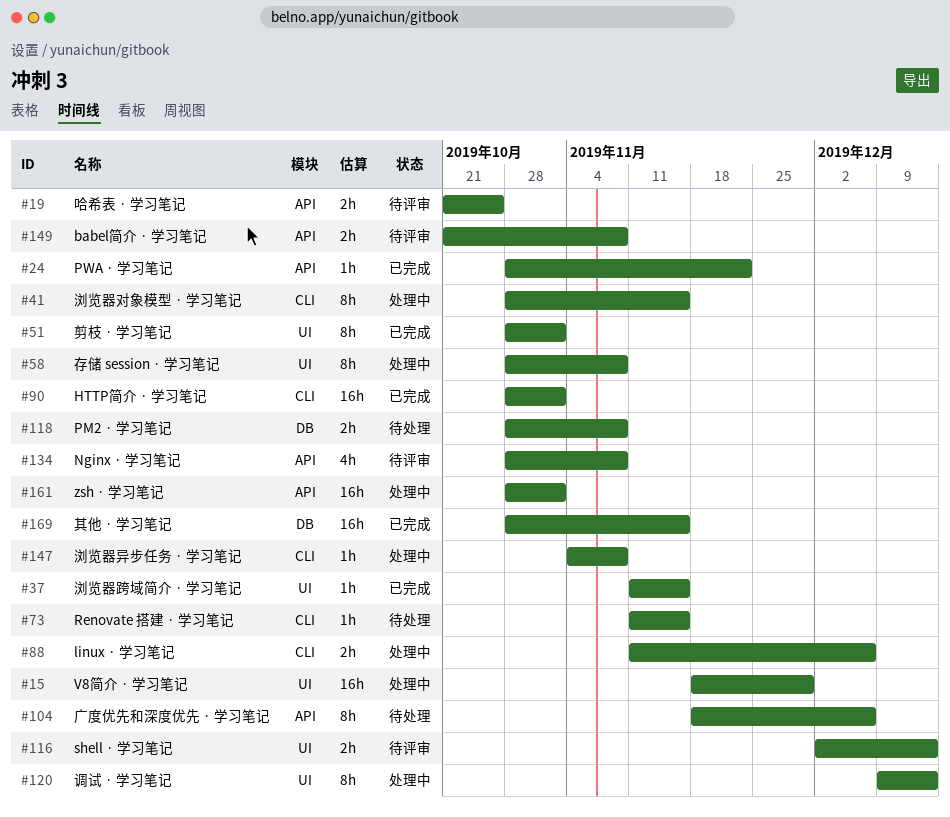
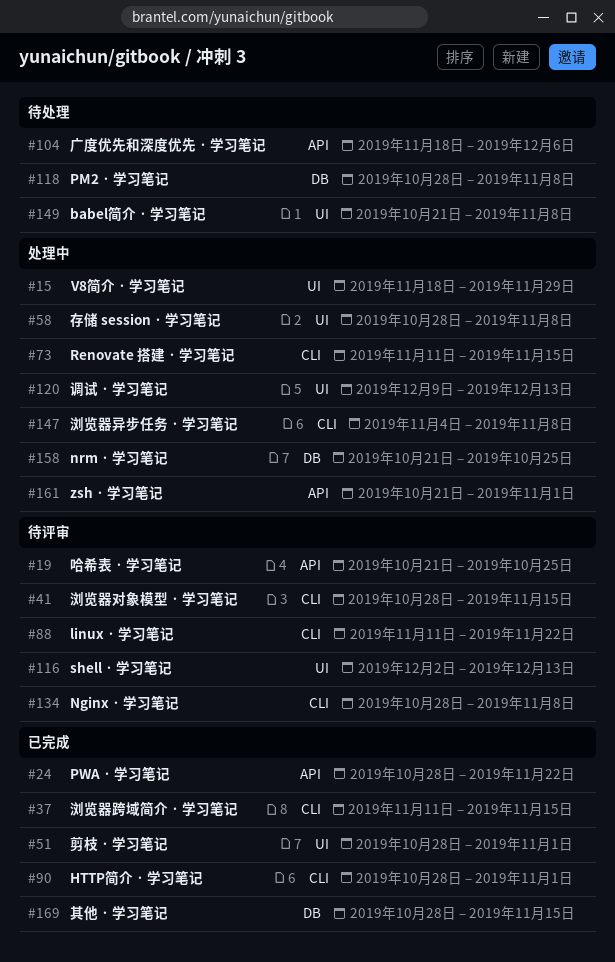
#37, label: UI -> CLI
#41, status: 处理中 -> 待评审
#73, status: 待处理 -> 处理中
#88, status: 处理中 -> 待评审
#88, due: Dec 6 -> Nov 22
#134, label: API -> CLI
#149, status: 待评审 -> 待处理
#149, label: API -> UI
#158: none -> present
#161, start: Oct 28 -> Oct 21

